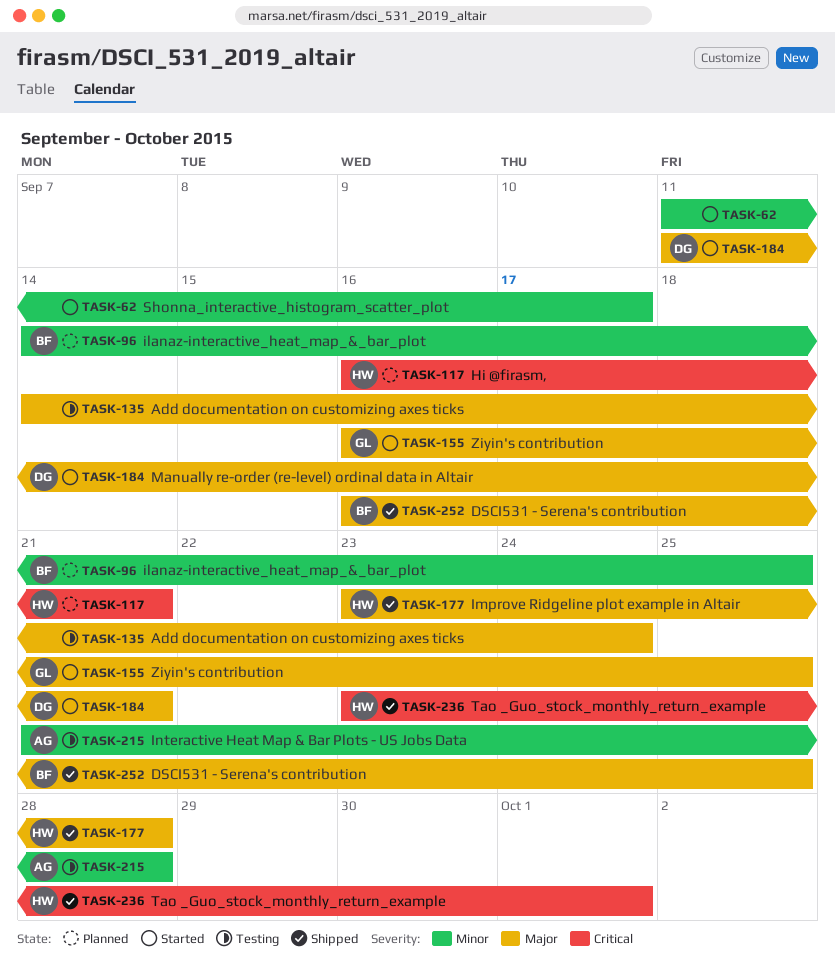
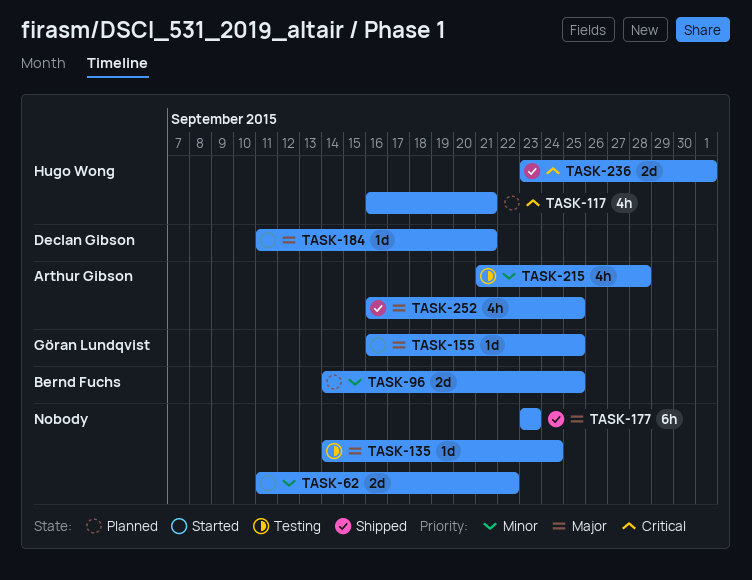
TASK-62, due: Sep 17 -> Sep 22
TASK-177, owner: Hugo Wong -> none
TASK-177, due: Sep 28 -> Sep 23
TASK-252, owner: Bernd Fuchs -> Arthur Gibson

